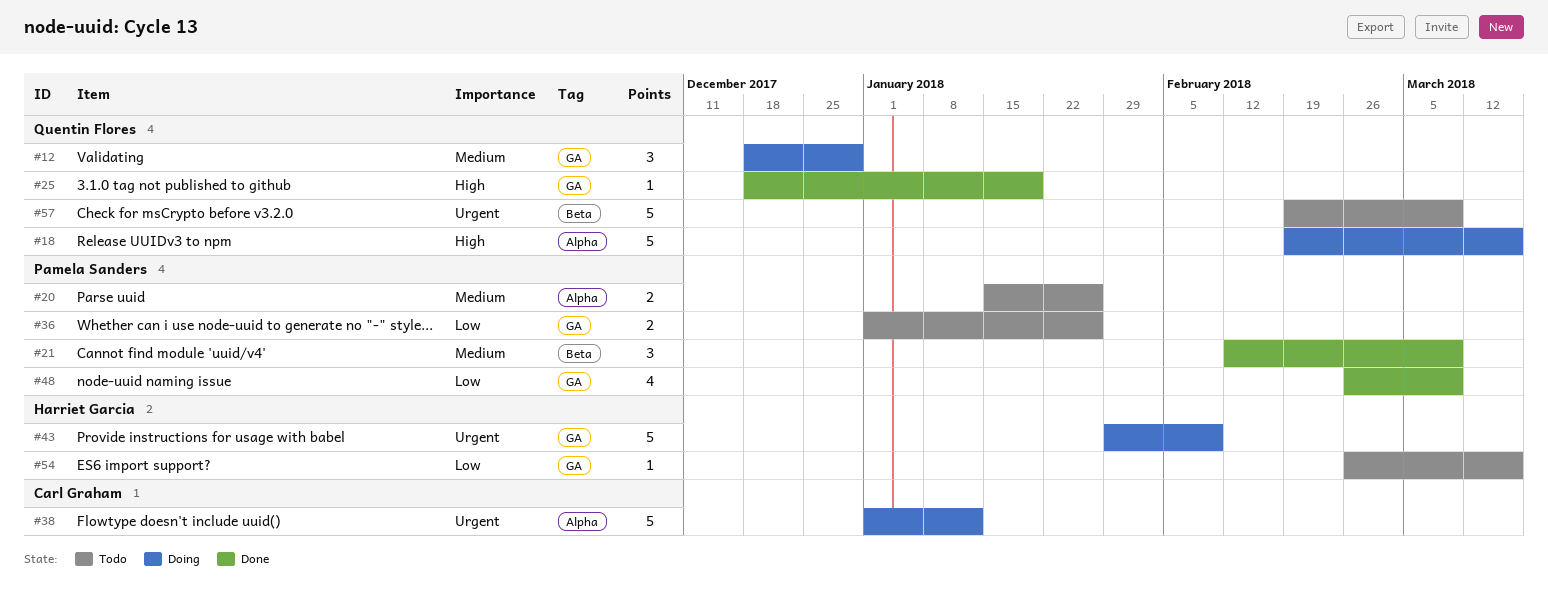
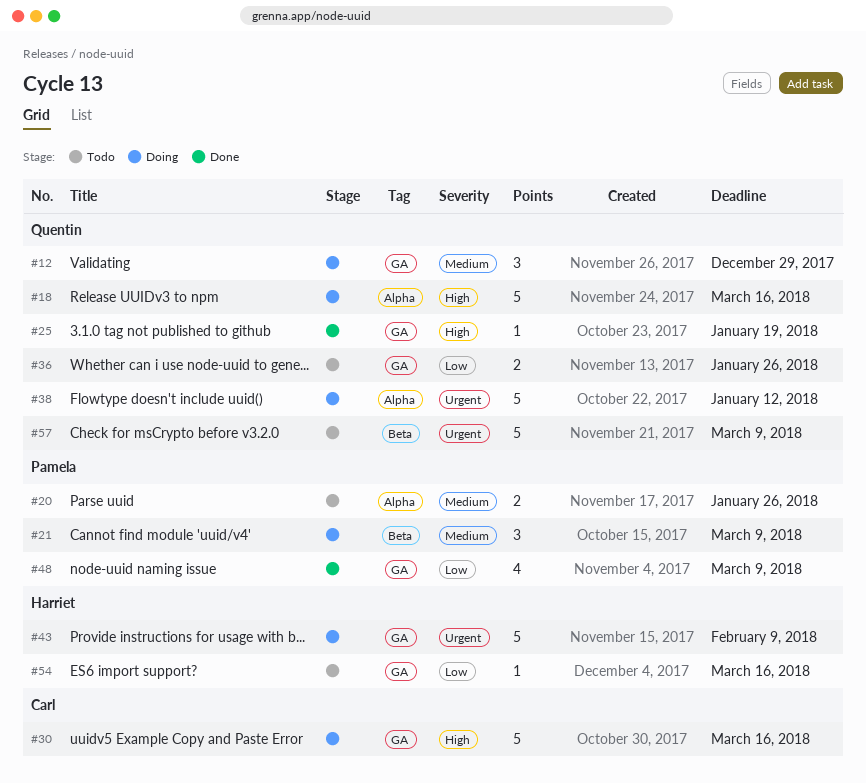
#21, status: Done -> Doing
#30: none -> present
#36, owner: Pamela Sanders -> Quentin Flores
#38, owner: Carl Graham -> Quentin Flores

